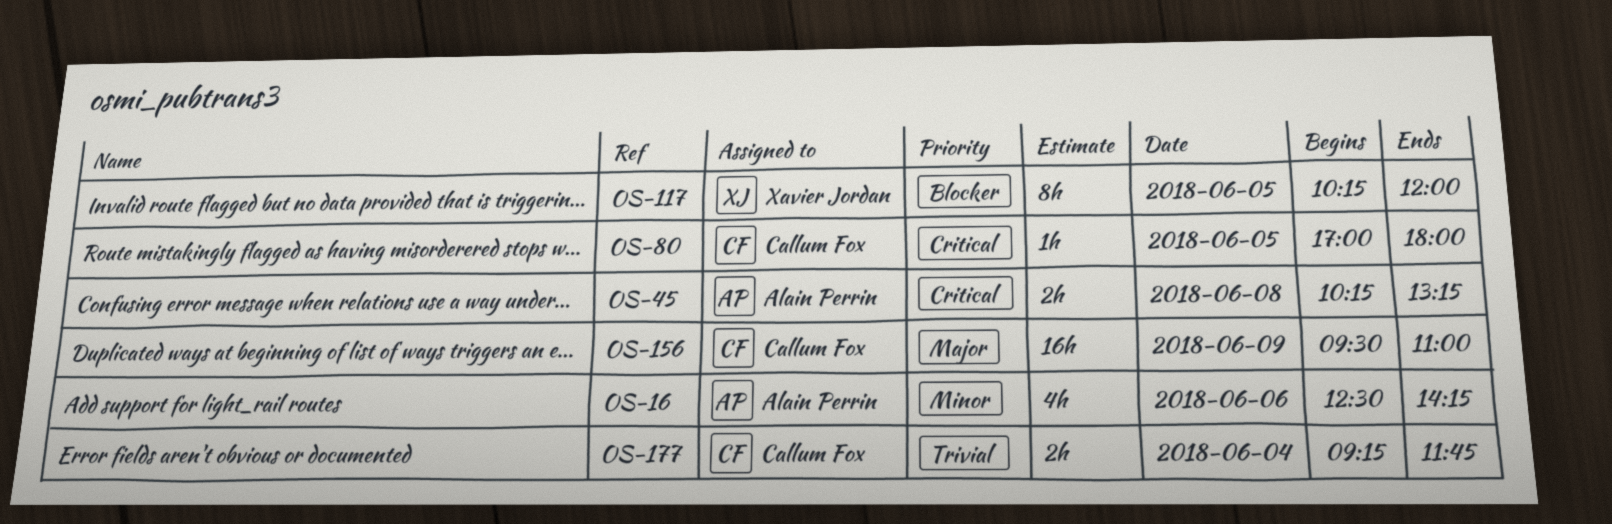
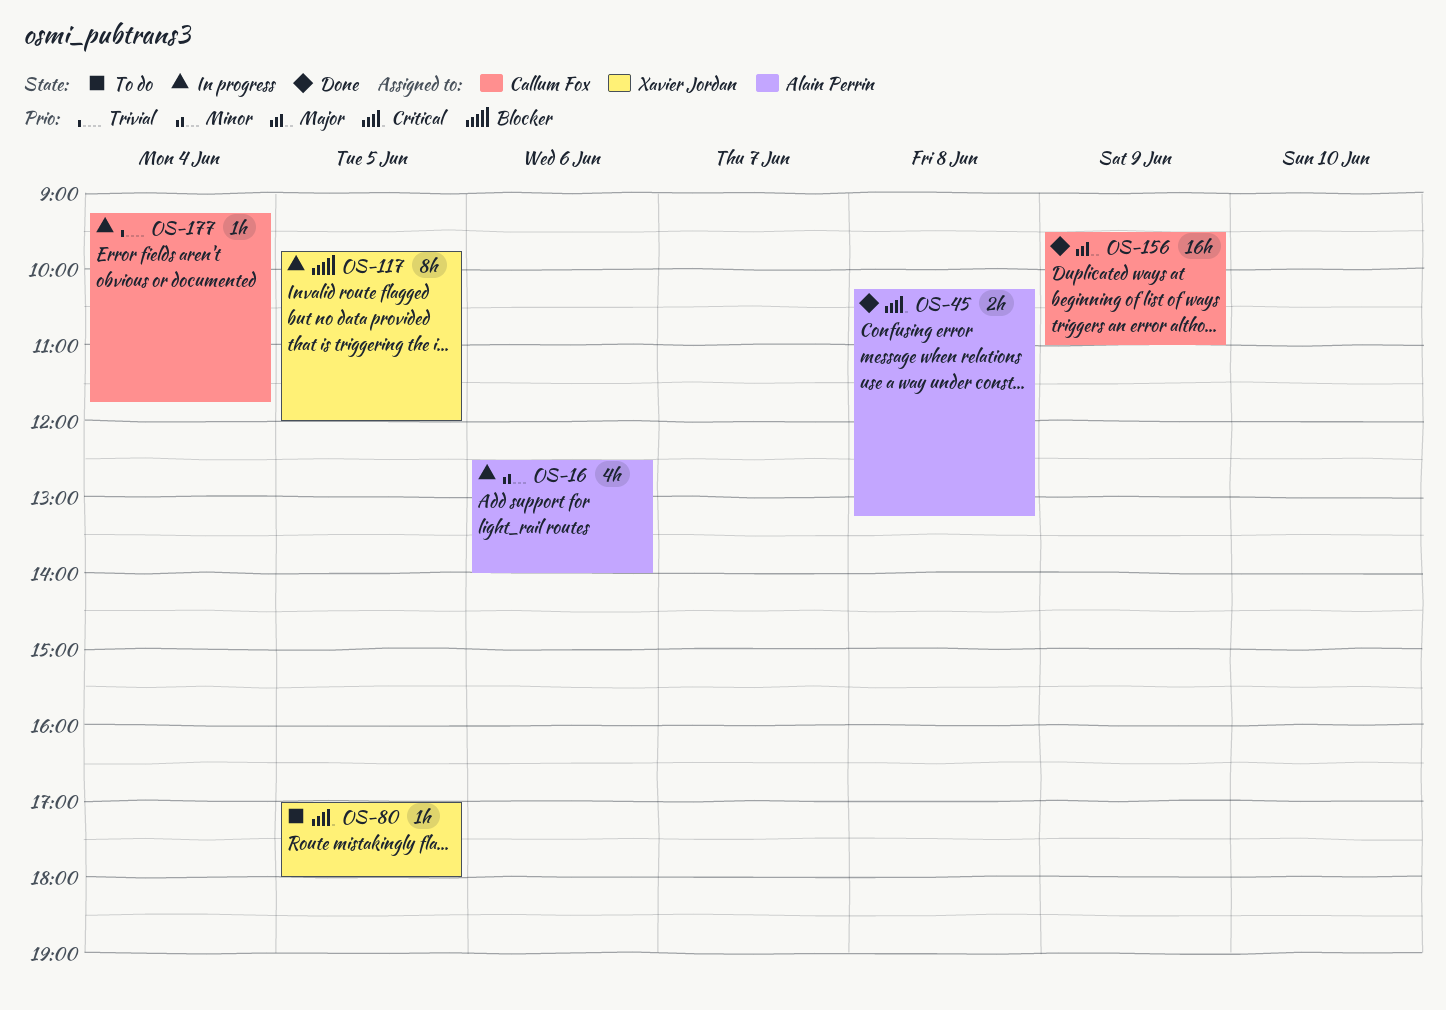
OS-16, ends: 14:15 -> 14:00
OS-80, owner: Callum Fox -> Xavier Jordan
OS-117, begins: 10:15 -> 09:45
OS-177, estimate: 2h -> 1h

